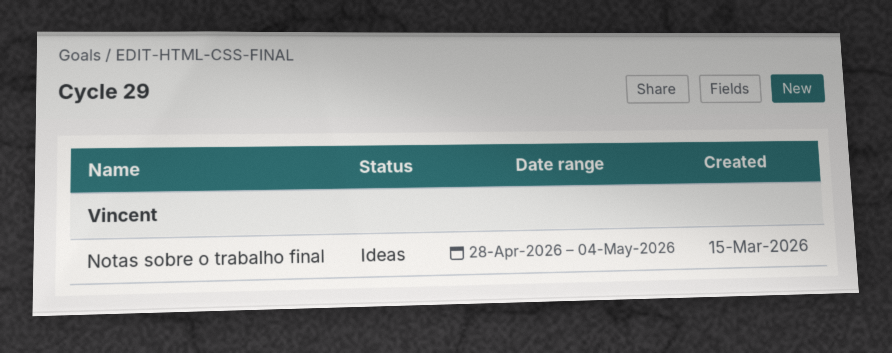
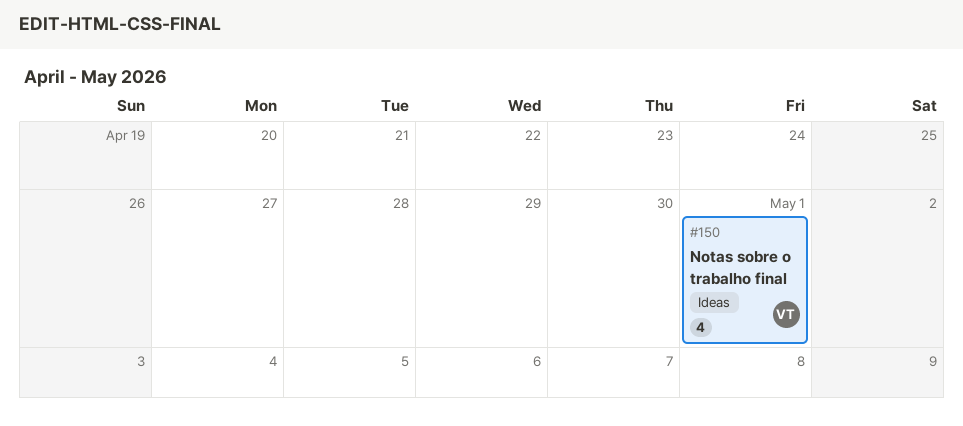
Notas sobre o trabalho final, due: May 4 -> May 1

